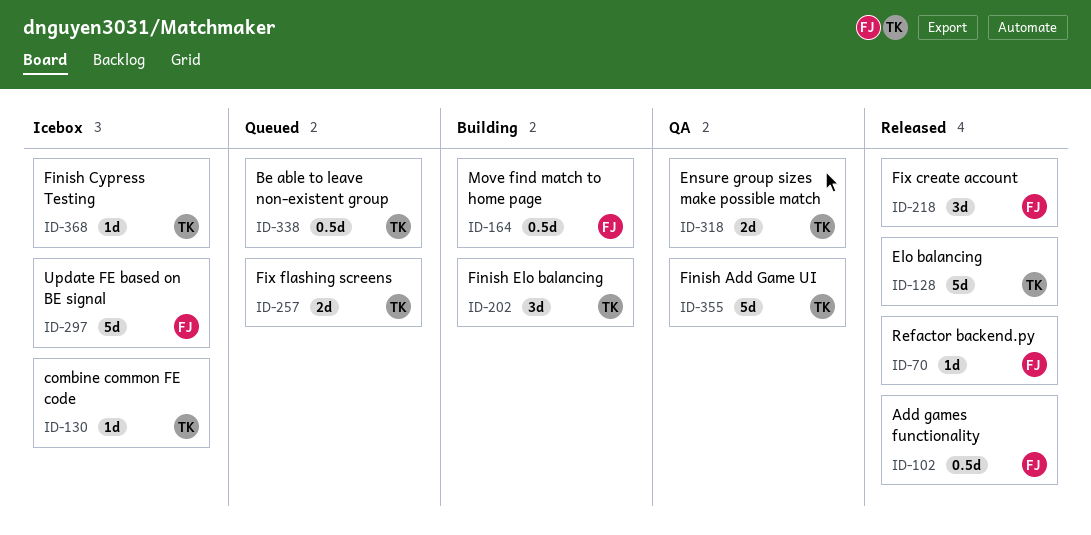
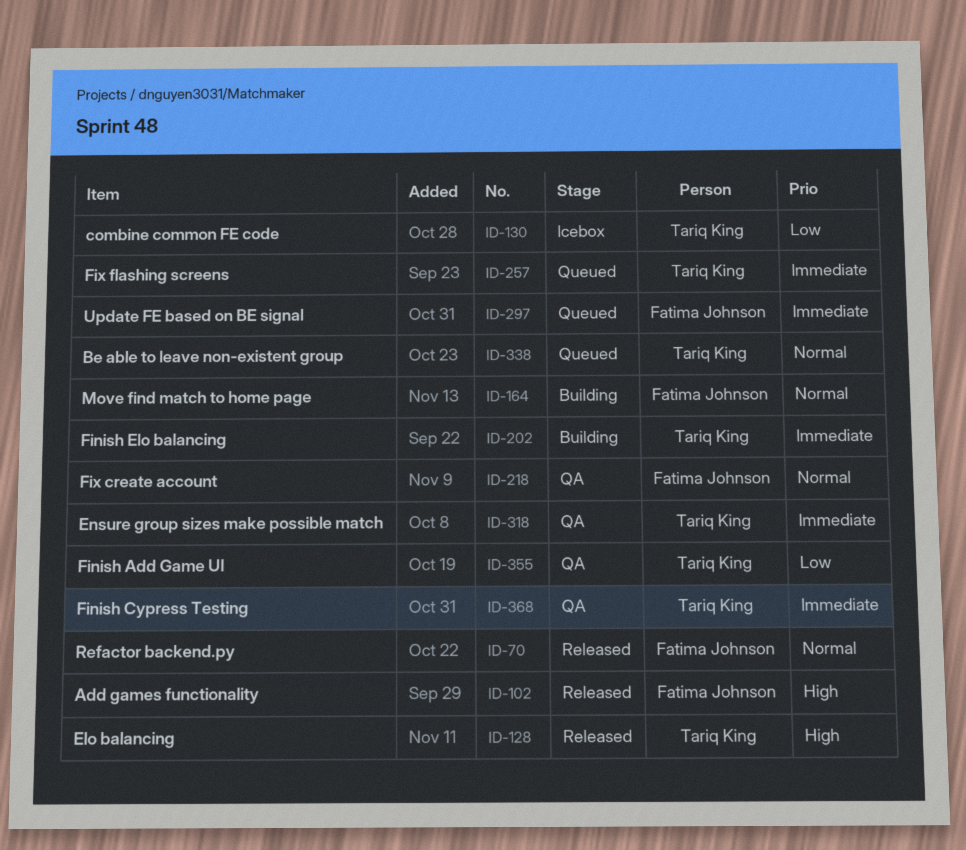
ID-218, status: Released -> QA
ID-297, status: Icebox -> Queued
ID-368, status: Icebox -> QA

